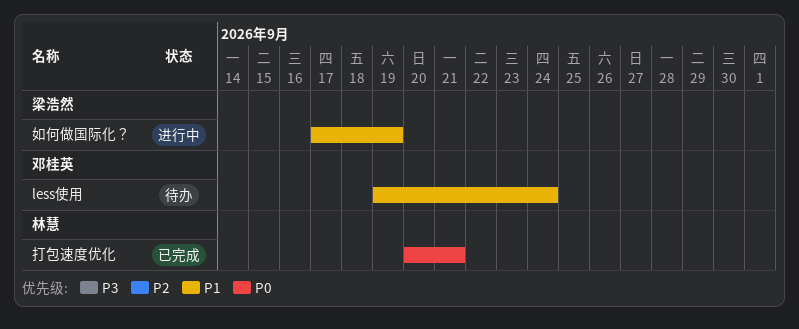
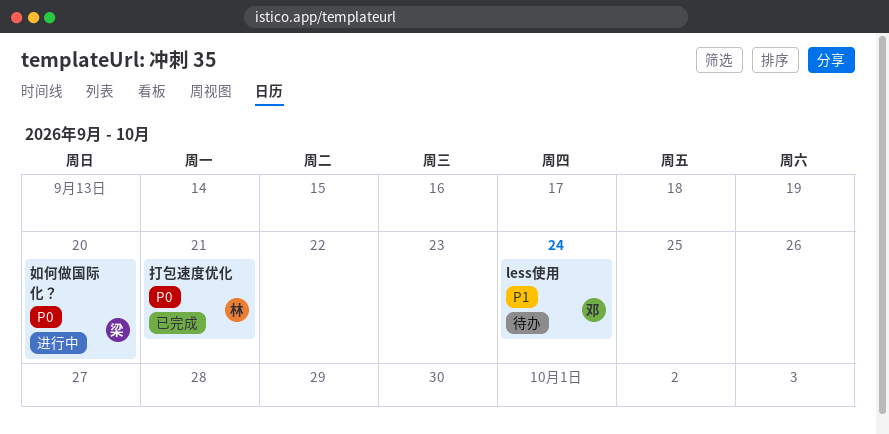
如何做国际化？, priority: P1 -> P0
如何做国际化？, due: Sep 19 -> Sep 20

